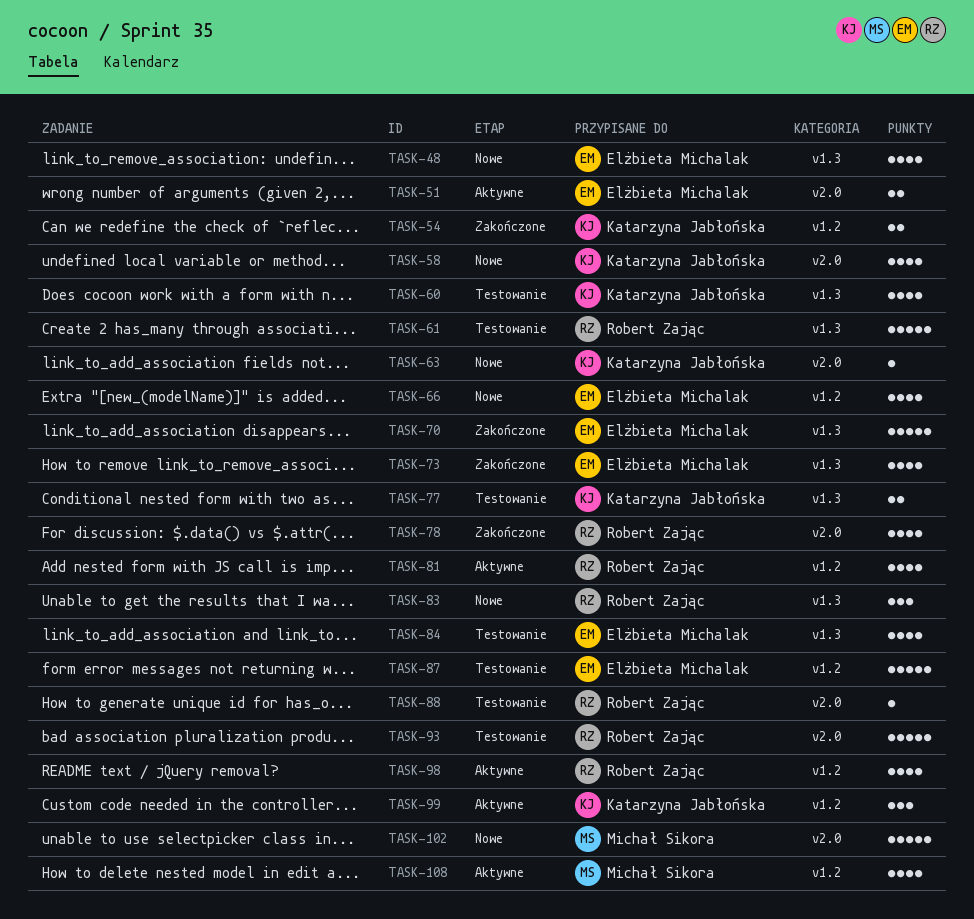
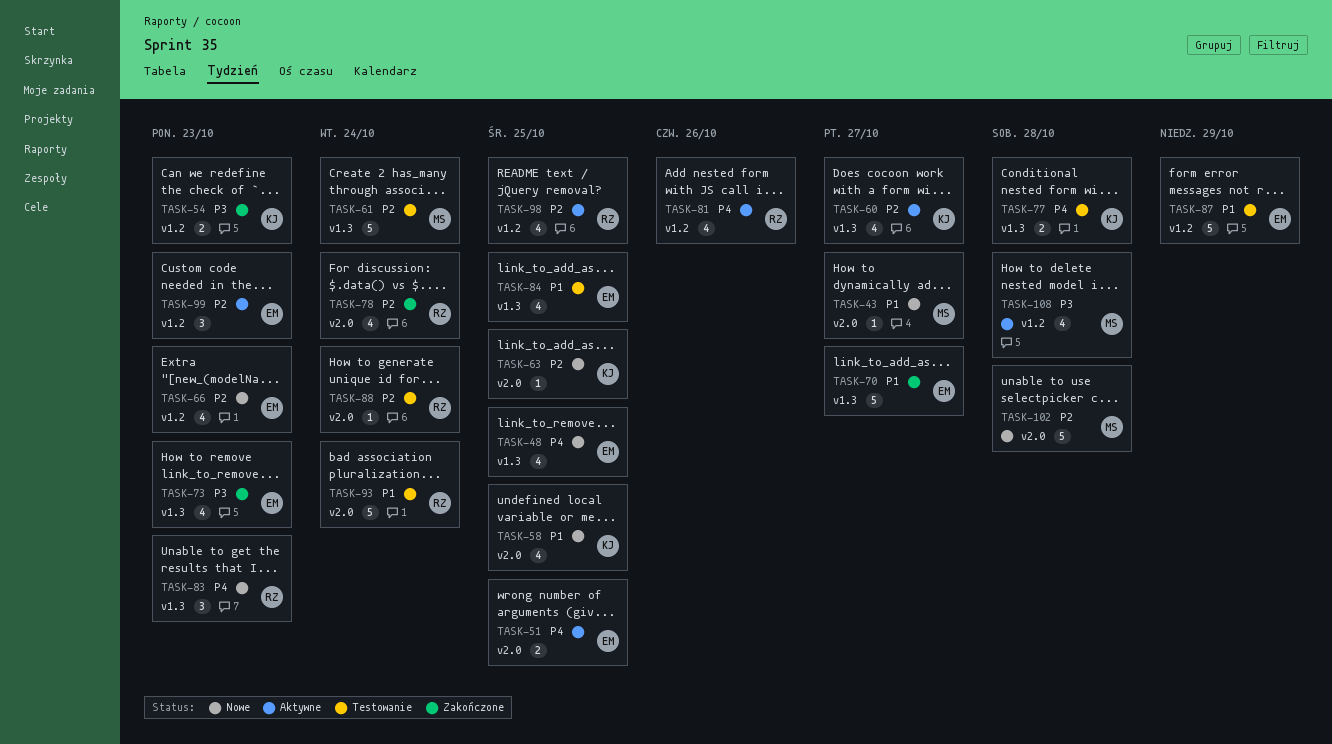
TASK-43: none -> present
TASK-60, status: Testowanie -> Aktywne
TASK-61, owner: Robert Zając -> Michał Sikora
TASK-99, owner: Katarzyna Jabłońska -> Elżbieta Michalak

